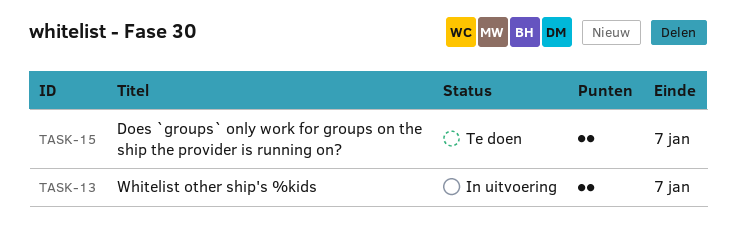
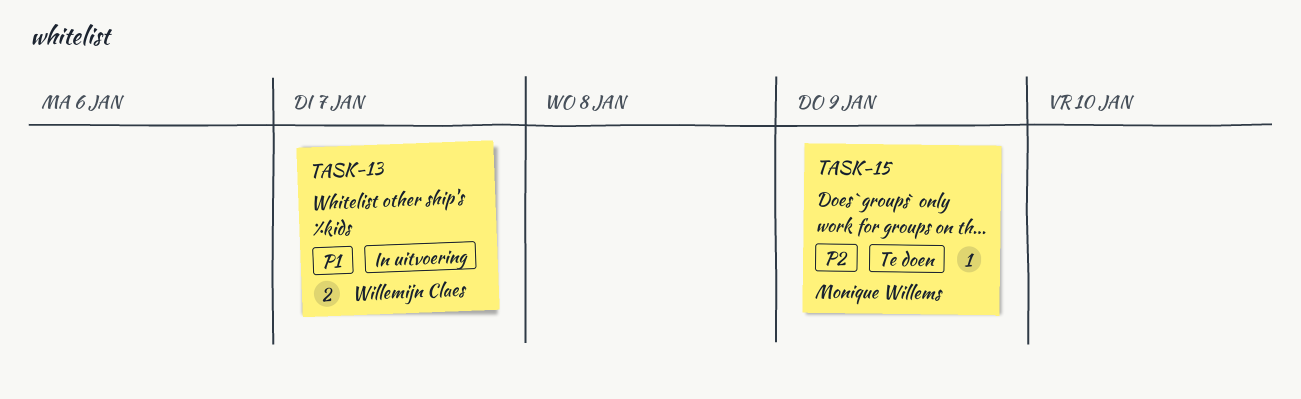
TASK-15, estimate: 2 -> 1
TASK-15, due: Jan 7 -> Jan 9

